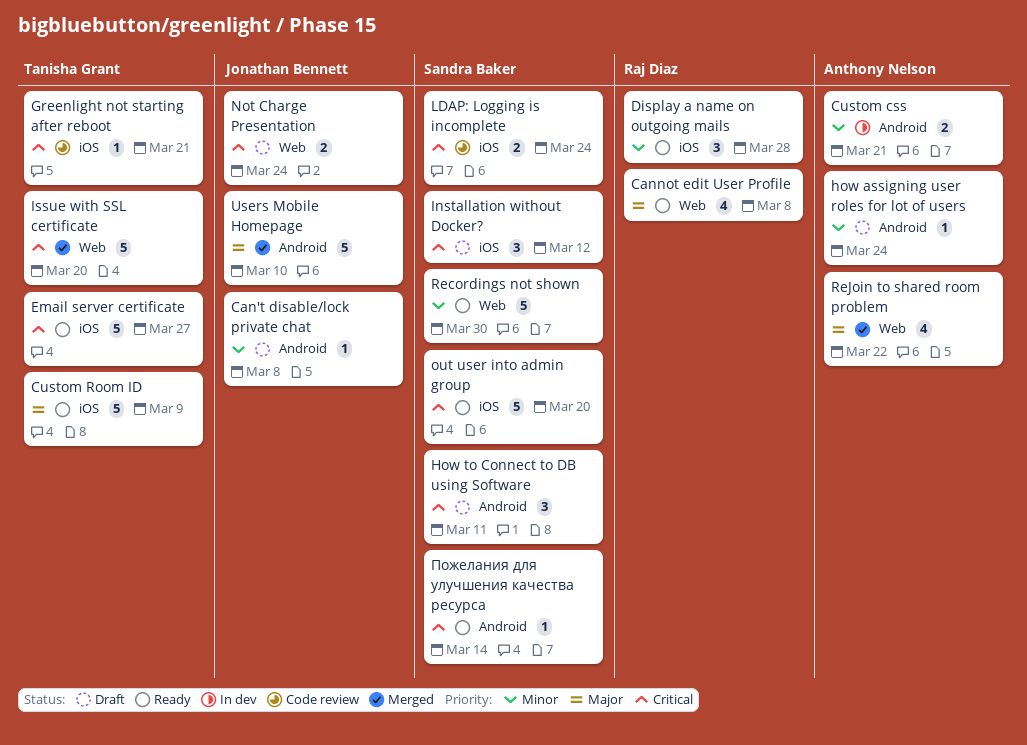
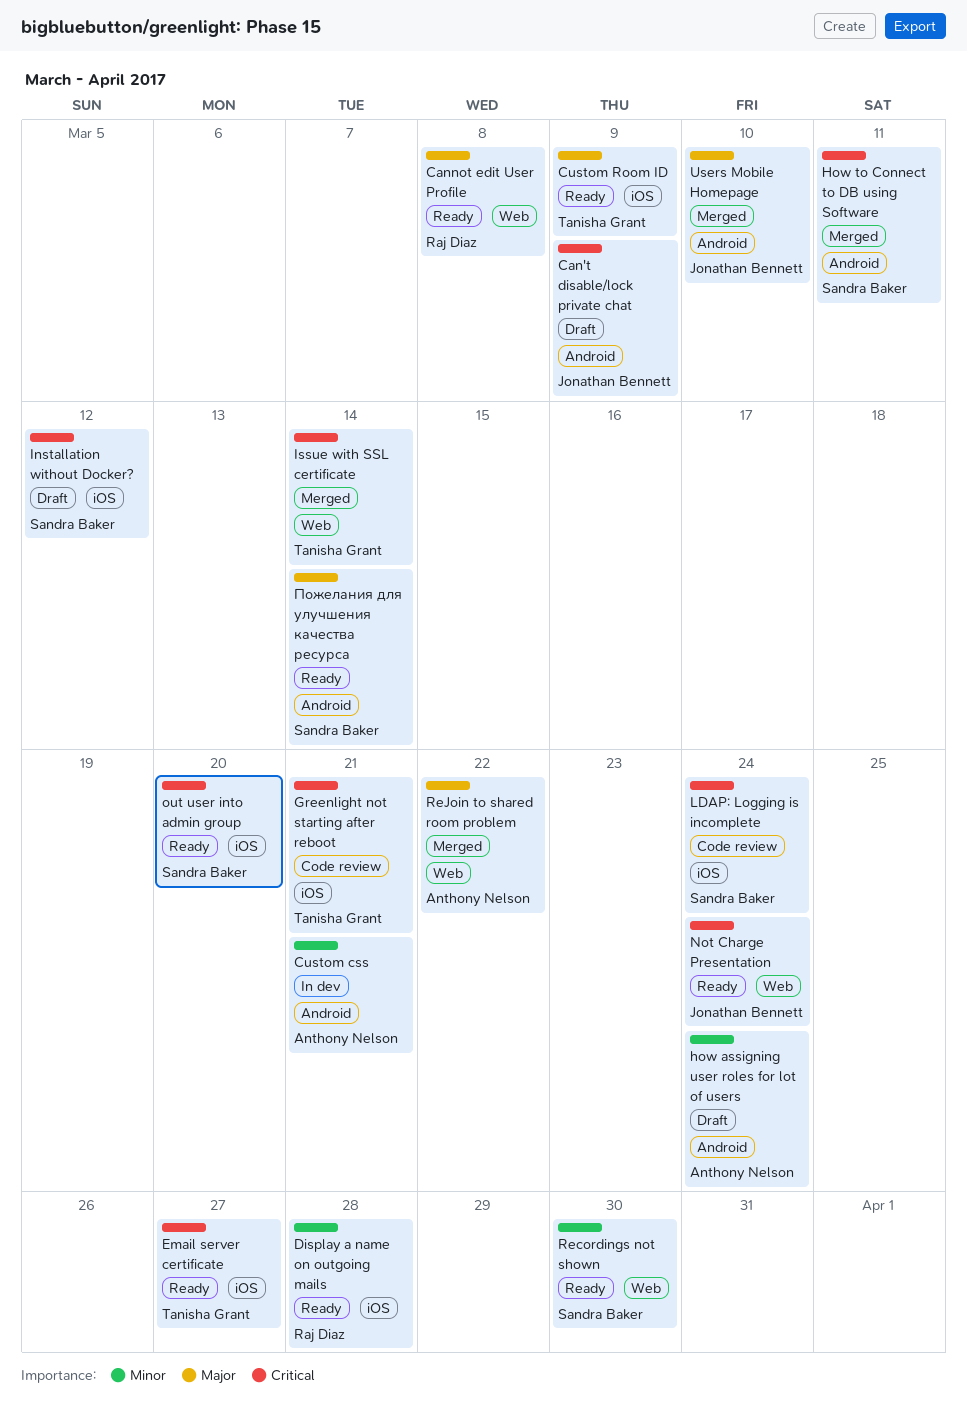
Can't disable/lock private chat, priority: Minor -> Critical
Can't disable/lock private chat, due: Mar 8 -> Mar 9
How to Connect to DB using Software, status: Draft -> Merged
Issue with SSL certificate, due: Mar 20 -> Mar 14
Not Charge Presentation, status: Draft -> Ready
Пожелания для улучшения качества ресурса, priority: Critical -> Major

